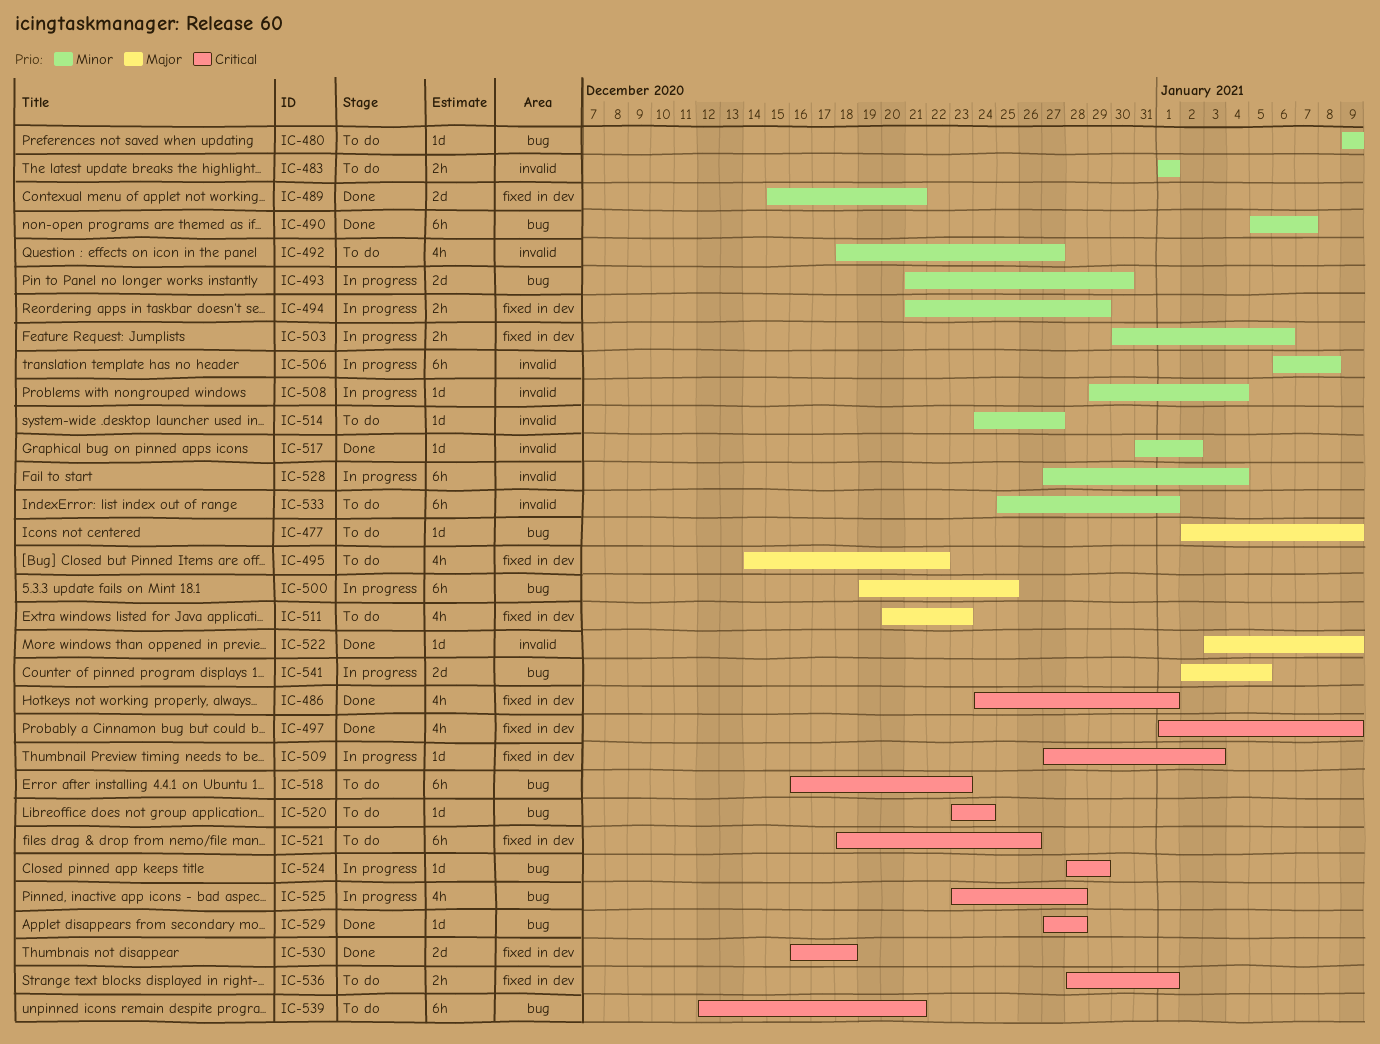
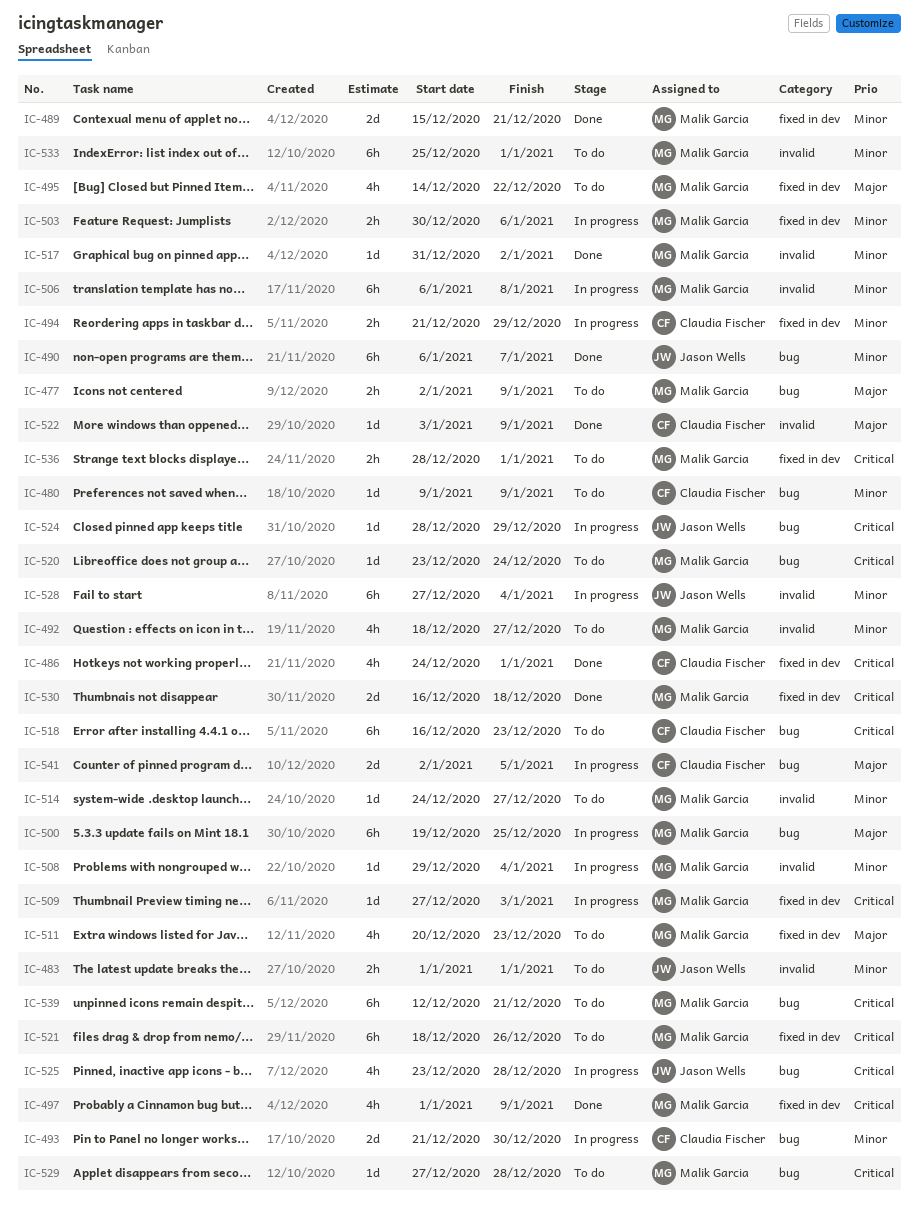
IC-477, estimate: 1d -> 2h
IC-490, start: Jan 5 -> Jan 6
IC-529, status: Done -> To do

